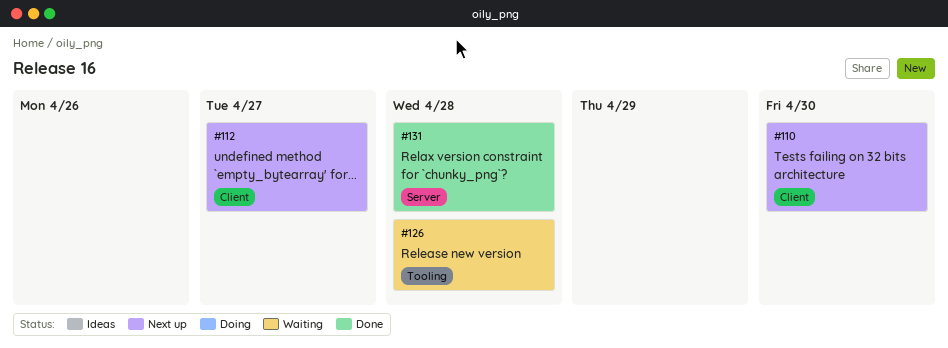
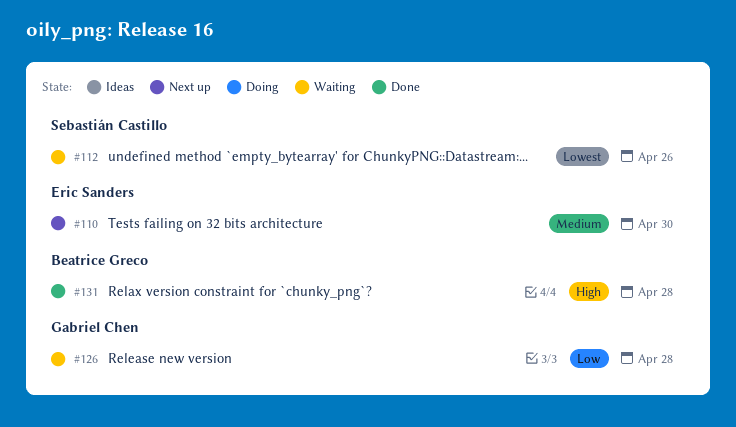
#112, status: Next up -> Waiting
#112, due: Apr 27 -> Apr 26

